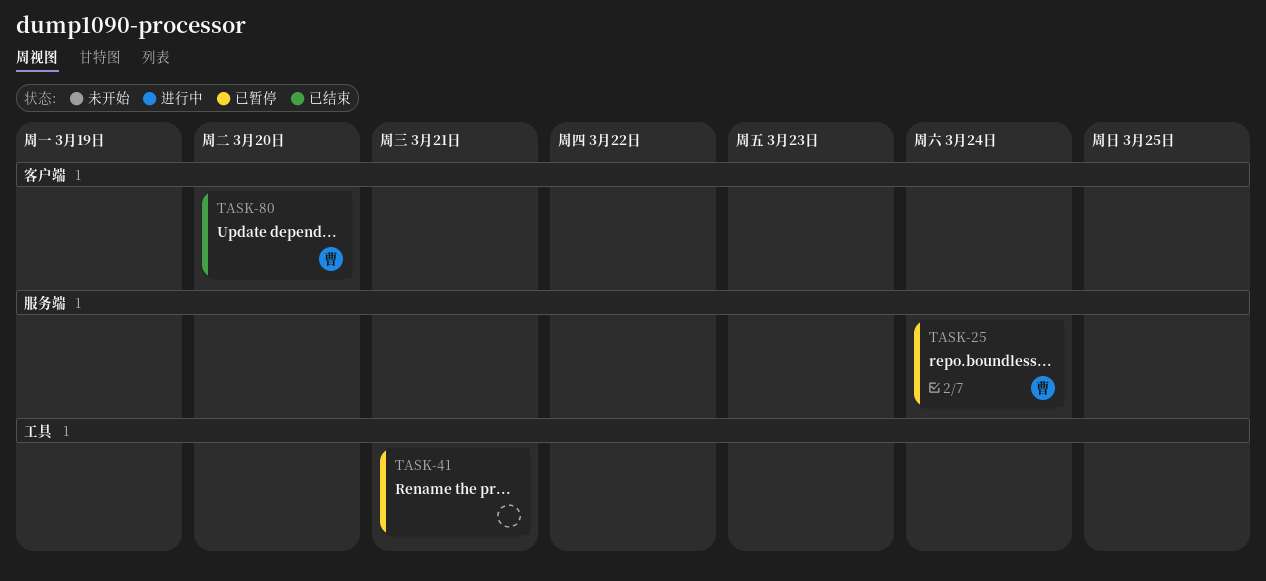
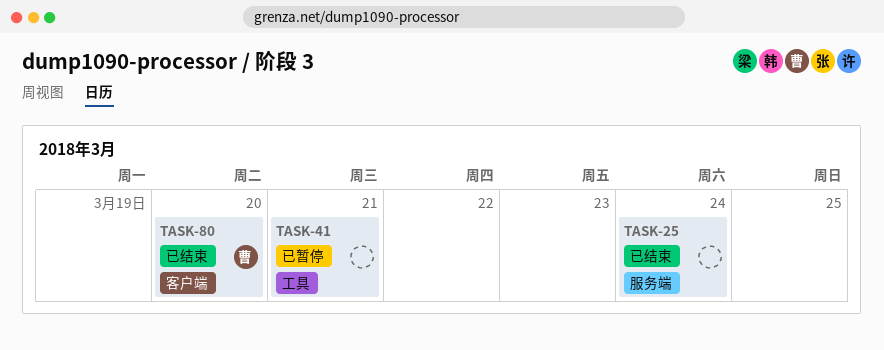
TASK-25, status: 已暂停 -> 已结束
TASK-25, owner: 曹 -> none

